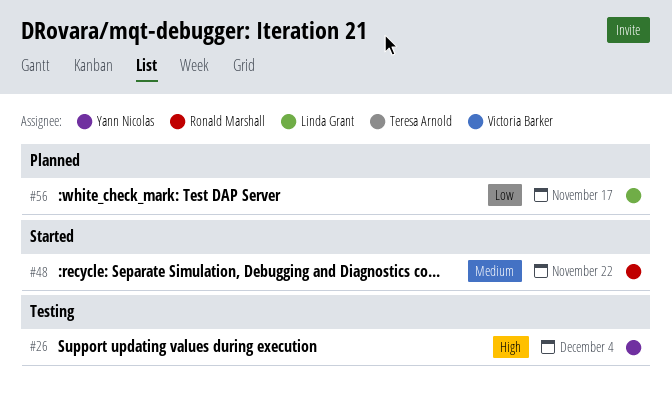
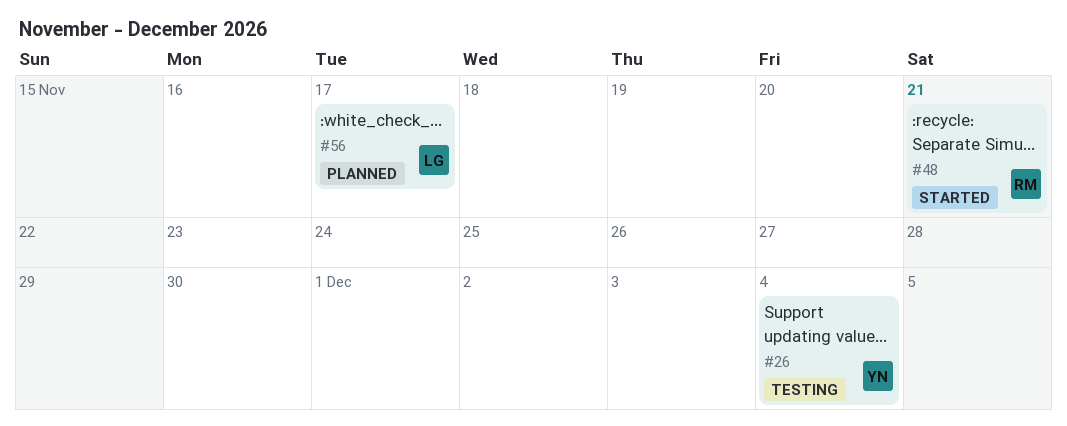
#48, due: Nov 22 -> Nov 21

